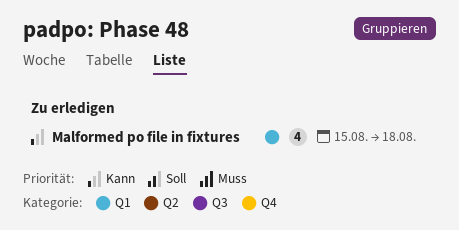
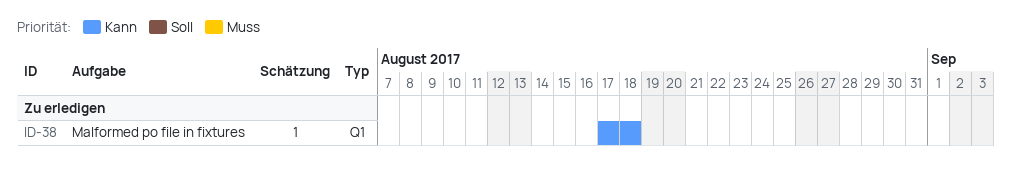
Malformed po file in fixtures, estimate: 4 -> 1
Malformed po file in fixtures, start: Aug 15 -> Aug 17

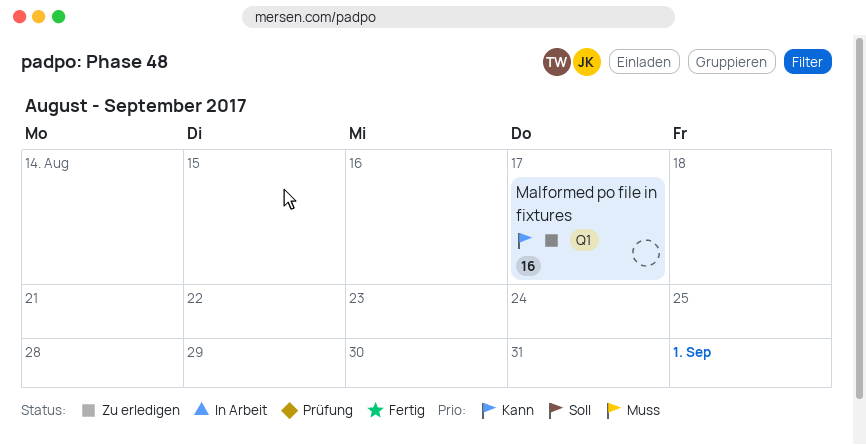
Malformed po file in fixtures, estimate: 1 -> 16
Malformed po file in fixtures, due: Aug 18 -> Aug 17

